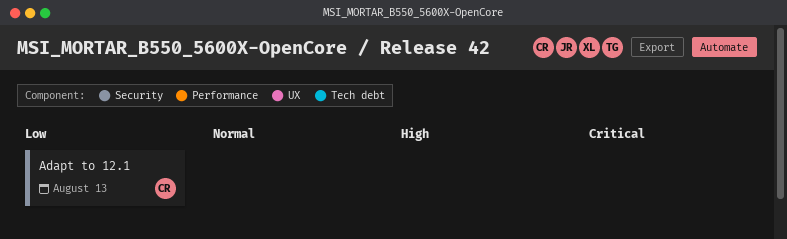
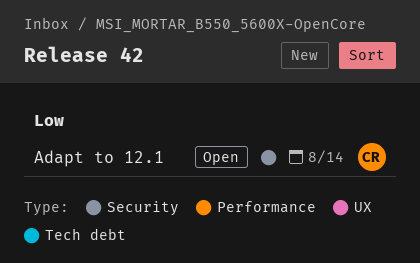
Adapt to 12.1, due: Aug 13 -> Aug 14

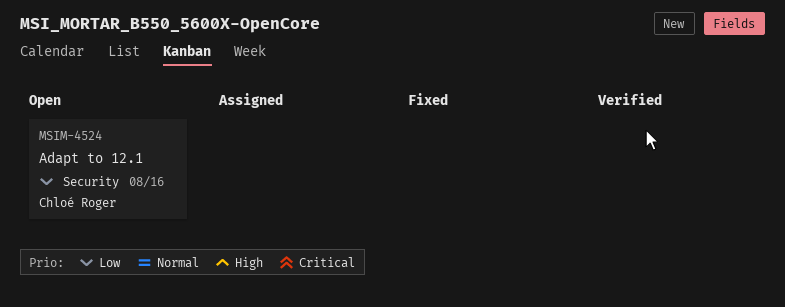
Adapt to 12.1, due: Aug 14 -> Aug 16

